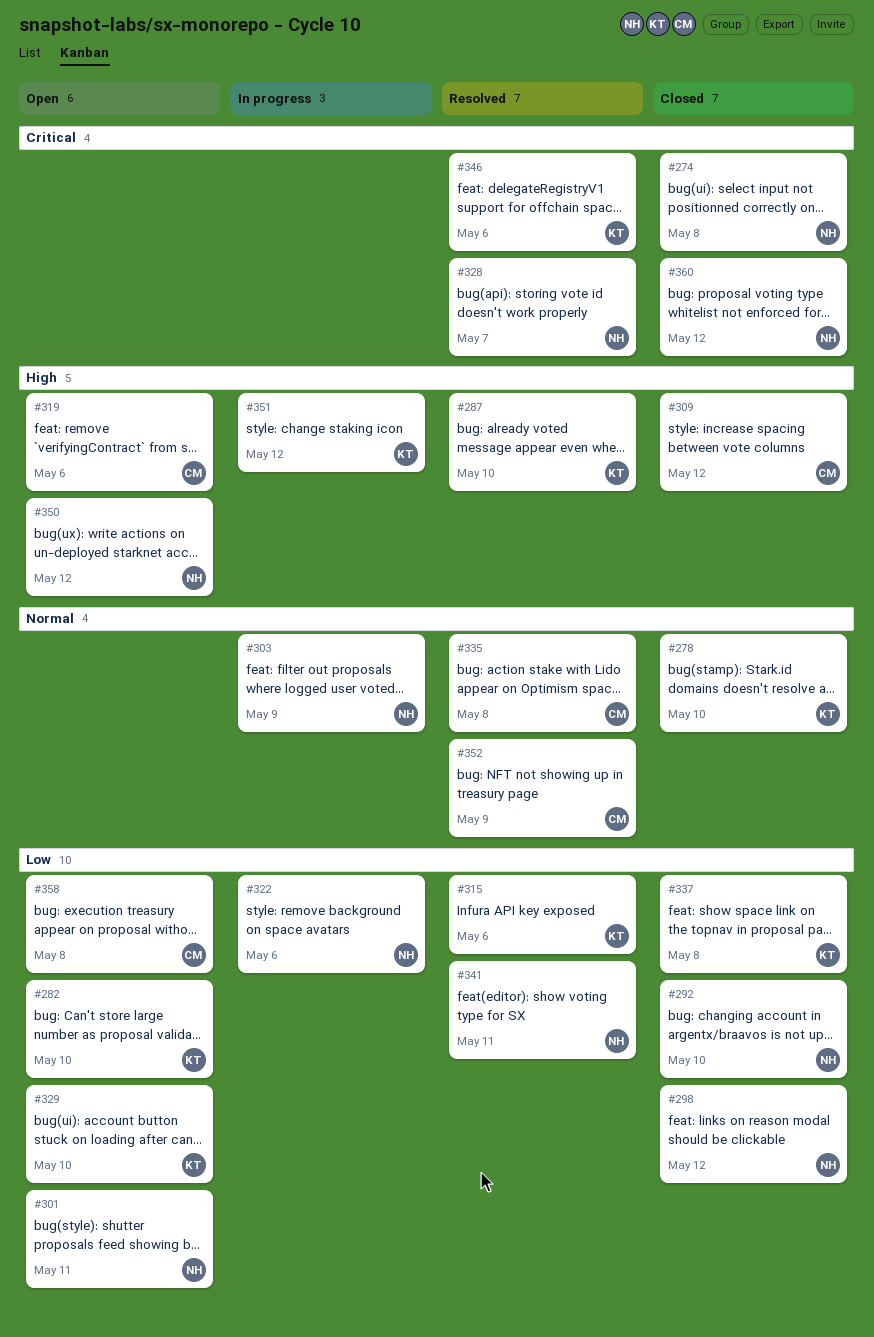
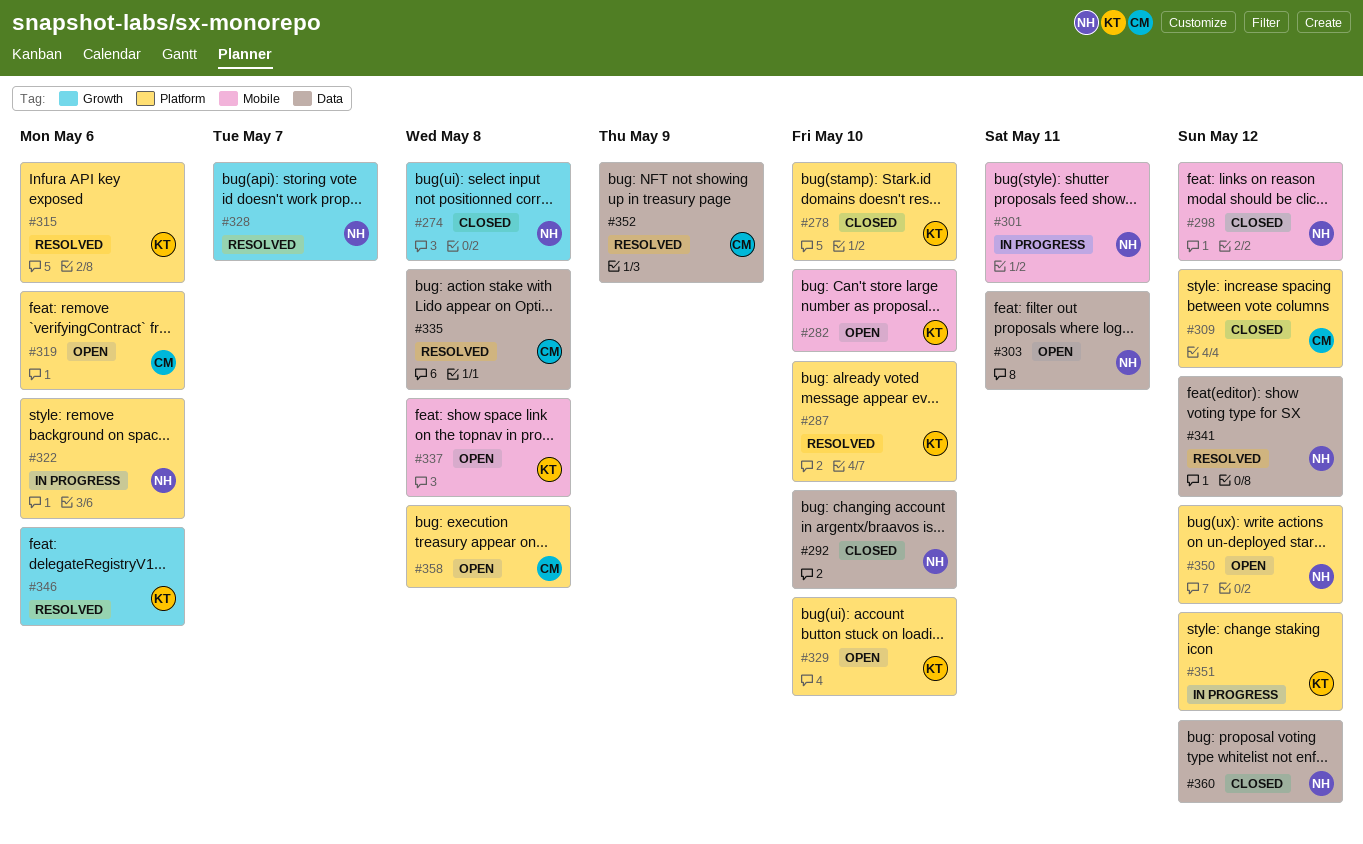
#301, status: Open -> In progress
#303, status: In progress -> Open
#303, due: May 9 -> May 11
#337, status: Closed -> Open
#341, due: May 11 -> May 12

